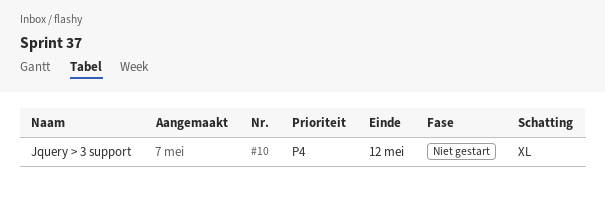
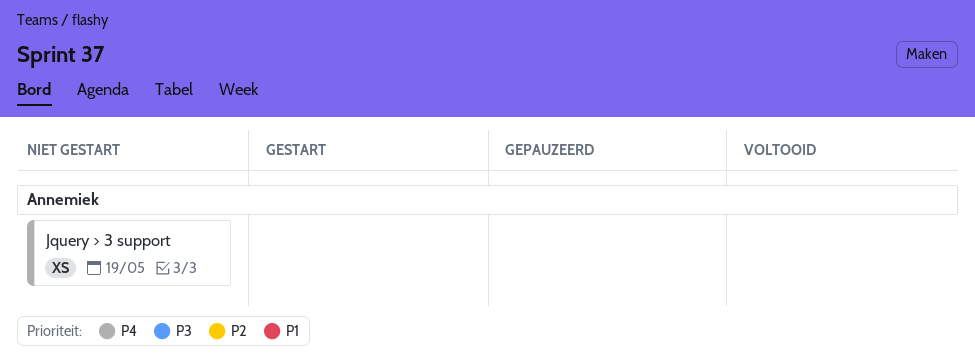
Jquery > 3 support, estimate: XL -> XS
Jquery > 3 support, due: May 12 -> May 19

